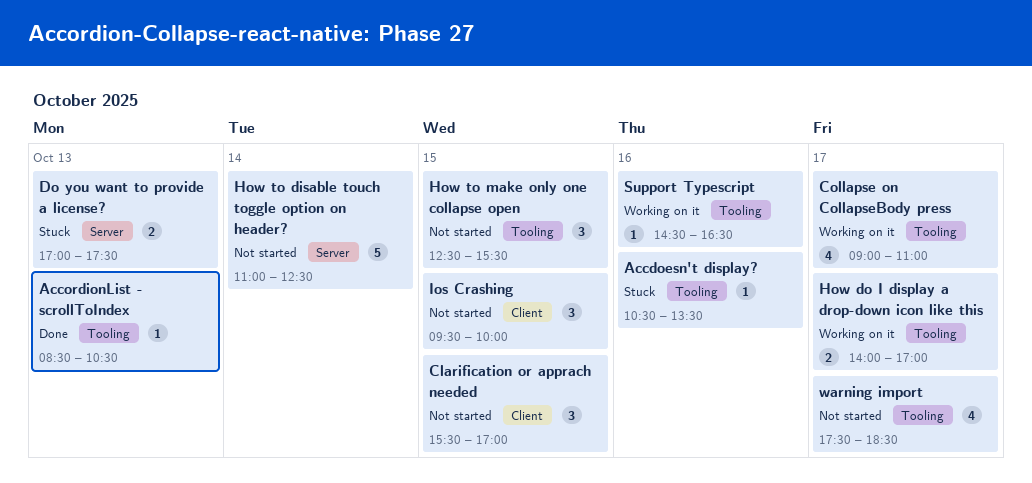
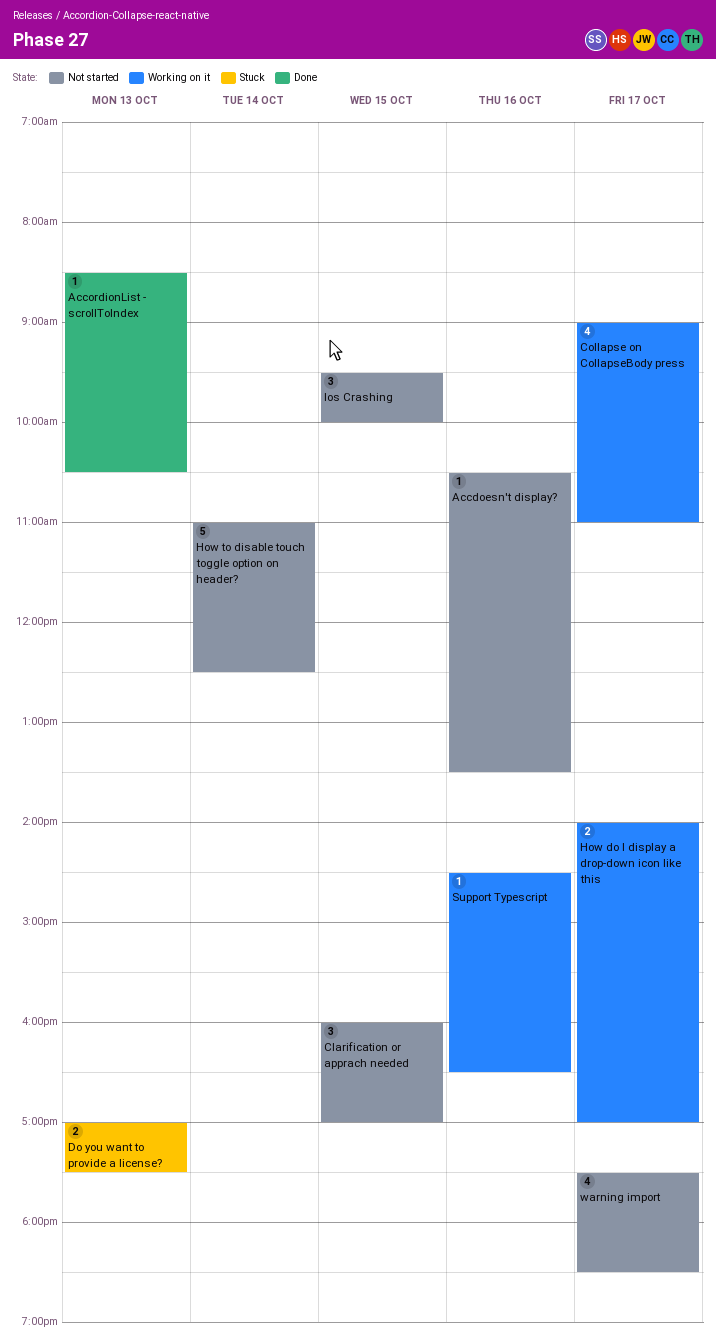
Accdoesn't display?, status: Stuck -> Not started
Clarification or apprach needed, begins: 15:30 -> 16:00
How to make only one collapse open: present -> none

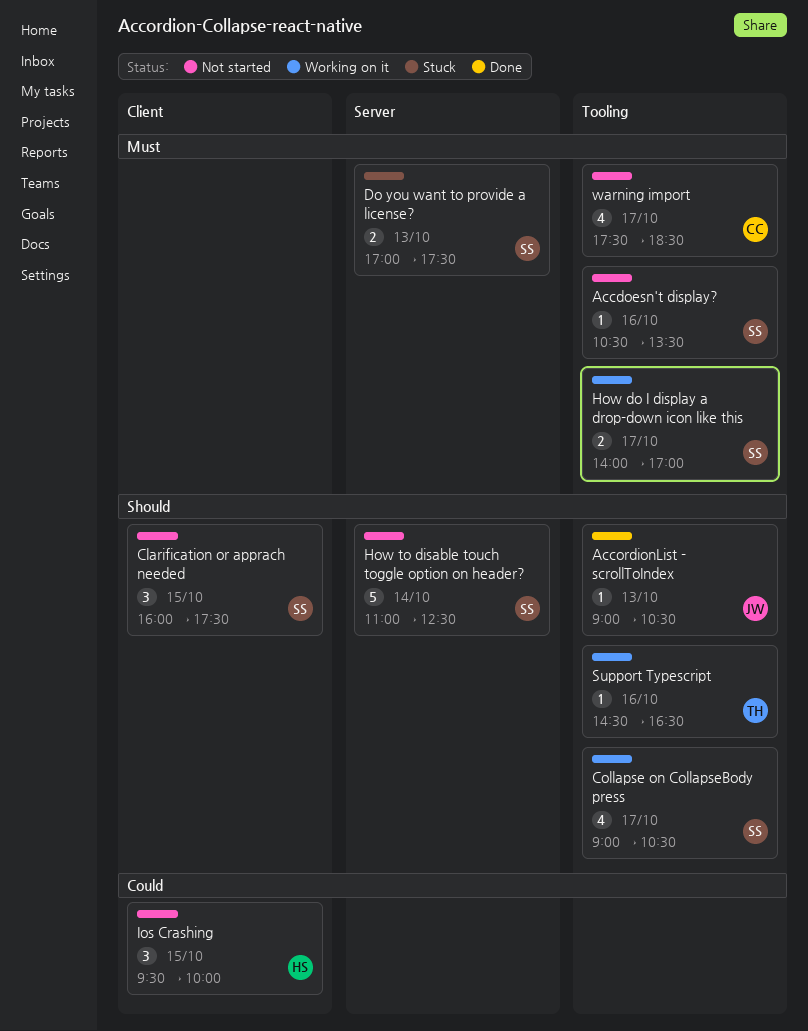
AccordionList - scrollToIndex, begins: 08:30 -> 09:00
Clarification or apprach needed, ends: 17:00 -> 17:30
Collapse on CollapseBody press, ends: 11:00 -> 10:30

